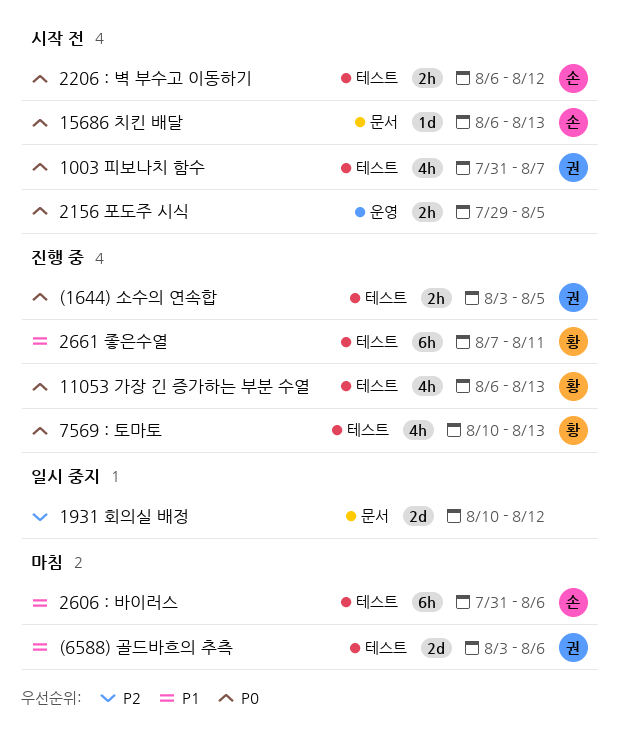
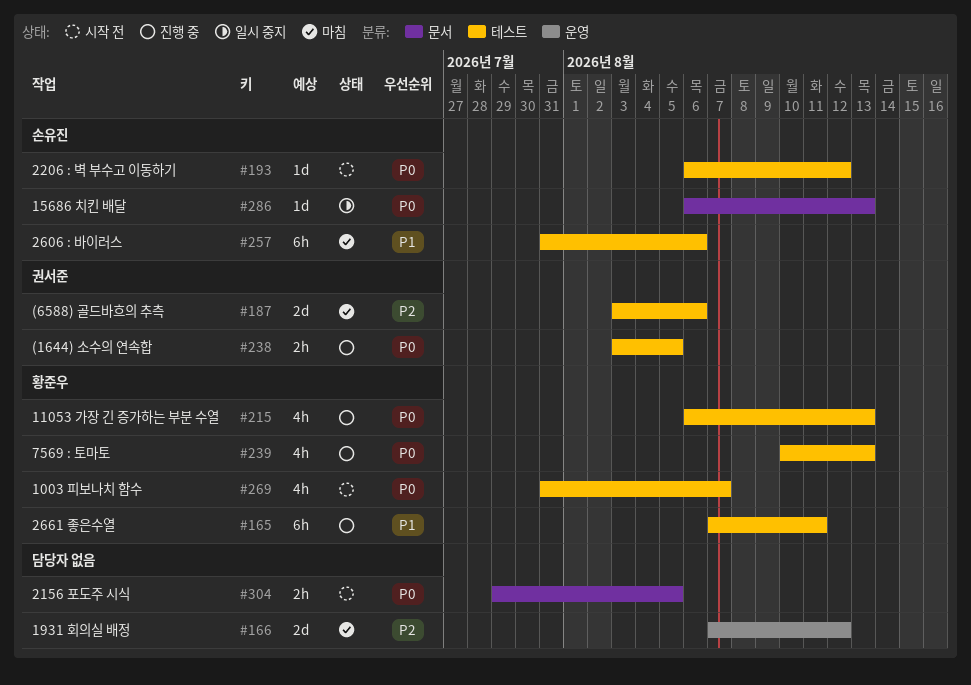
(6588) 골드바흐의 추측, priority: P1 -> P2
1003 피보나치 함수, owner: 권서준 -> 황준우
15686 치킨 배달, status: 시작 전 -> 일시 중지
1931 회의실 배정, status: 일시 중지 -> 마침
1931 회의실 배정, label: 문서 -> 운영
1931 회의실 배정, start: Aug 10 -> Aug 7
2156 포도주 시식, label: 운영 -> 문서
2206 : 벽 부수고 이동하기, estimate: 2h -> 1d

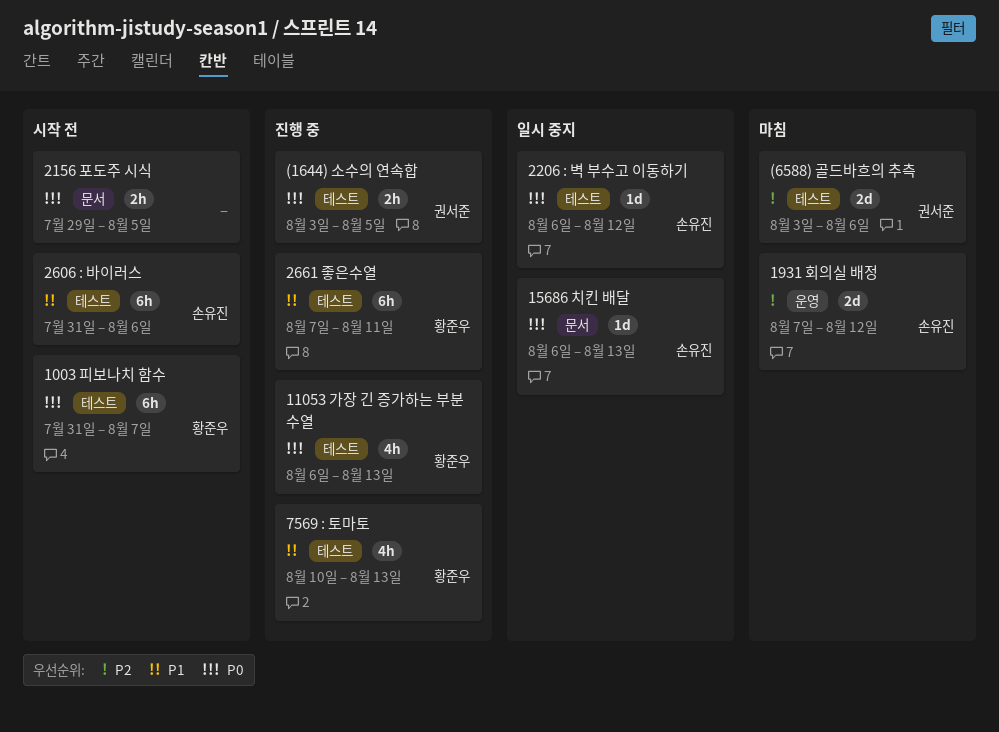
1003 피보나치 함수, estimate: 4h -> 6h
1931 회의실 배정, owner: none -> 손유진
2206 : 벽 부수고 이동하기, status: 시작 전 -> 일시 중지
2606 : 바이러스, status: 마침 -> 시작 전
7569 : 토마토, priority: P0 -> P1

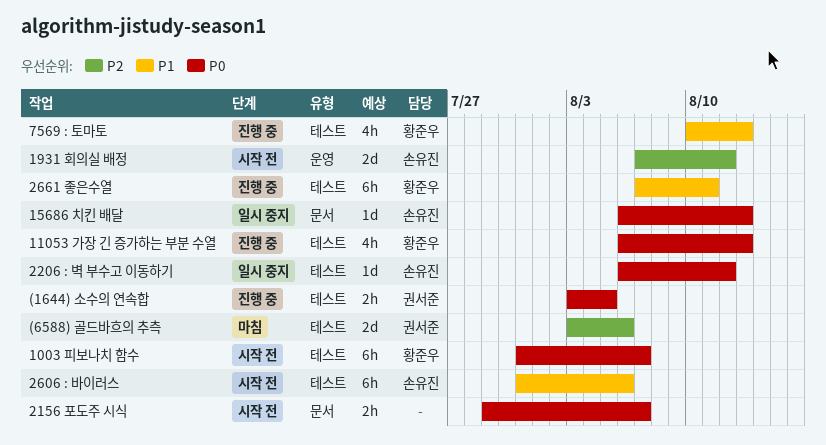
1931 회의실 배정, status: 마침 -> 시작 전
2156 포도주 시식, due: Aug 5 -> Aug 7

